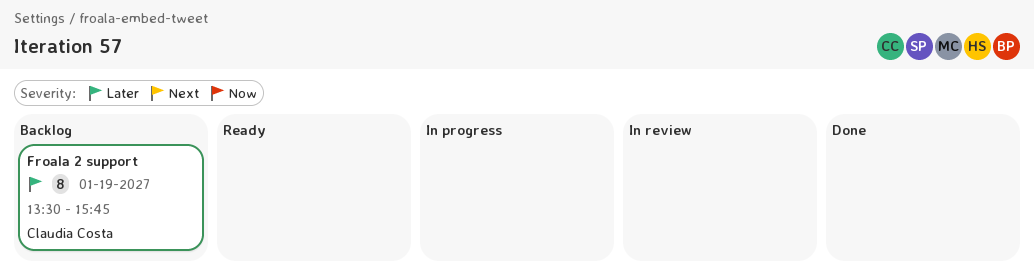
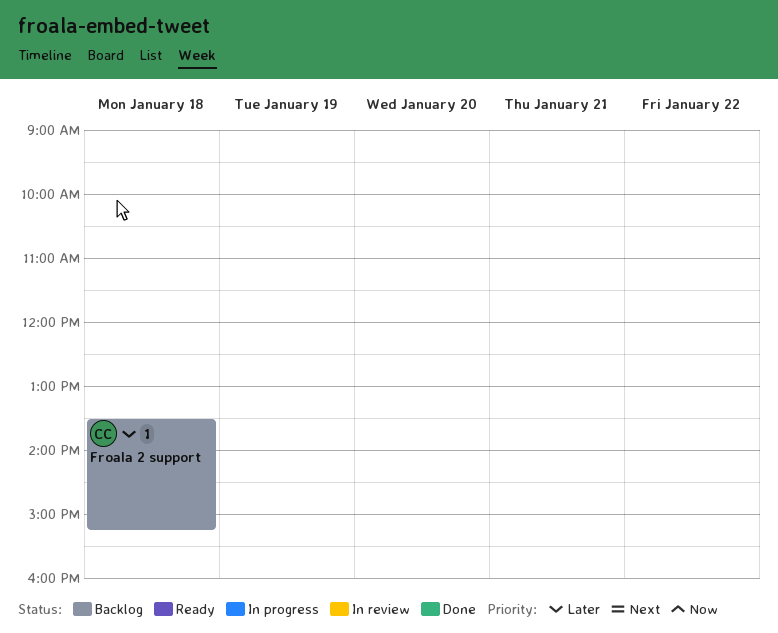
Froala 2 support, estimate: 8 -> 1
Froala 2 support, day: Jan 19 -> Jan 18
Froala 2 support, ends: 15:45 -> 15:15

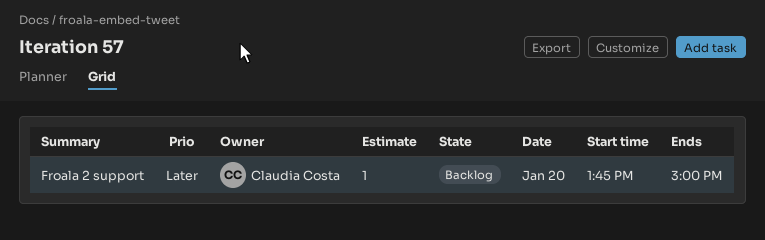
Froala 2 support, day: Jan 18 -> Jan 20
Froala 2 support, begins: 13:30 -> 13:45
Froala 2 support, ends: 15:15 -> 15:00

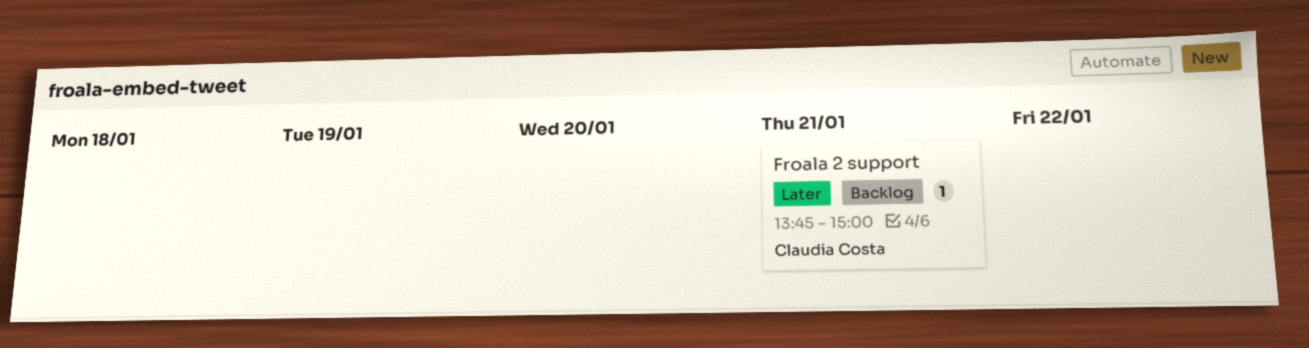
Froala 2 support, day: Jan 20 -> Jan 21

